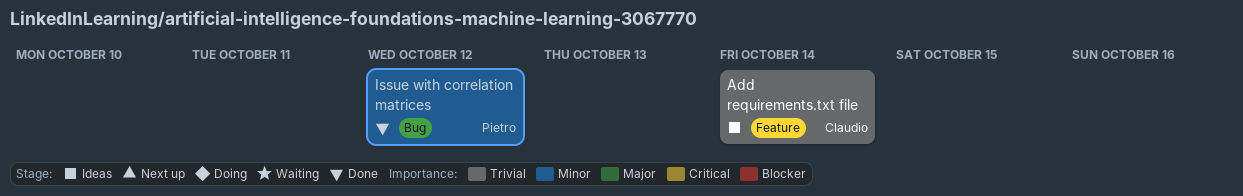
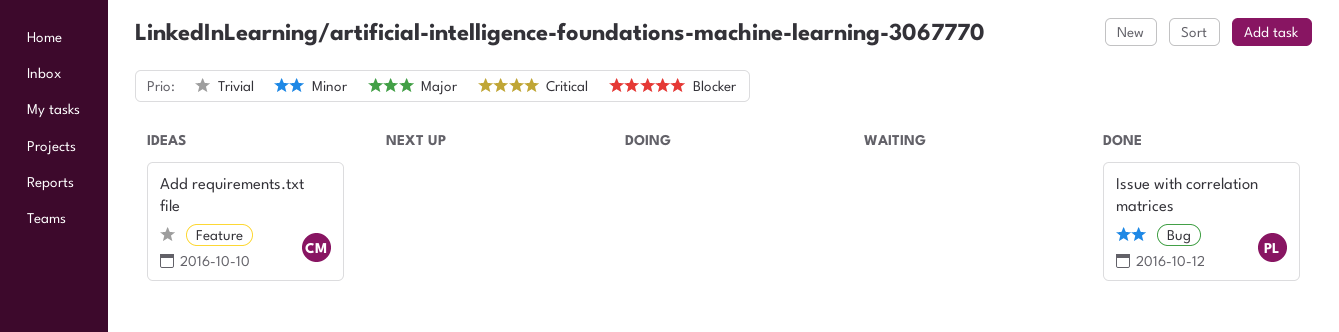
Add requirements.txt file, due: Oct 14 -> Oct 10

